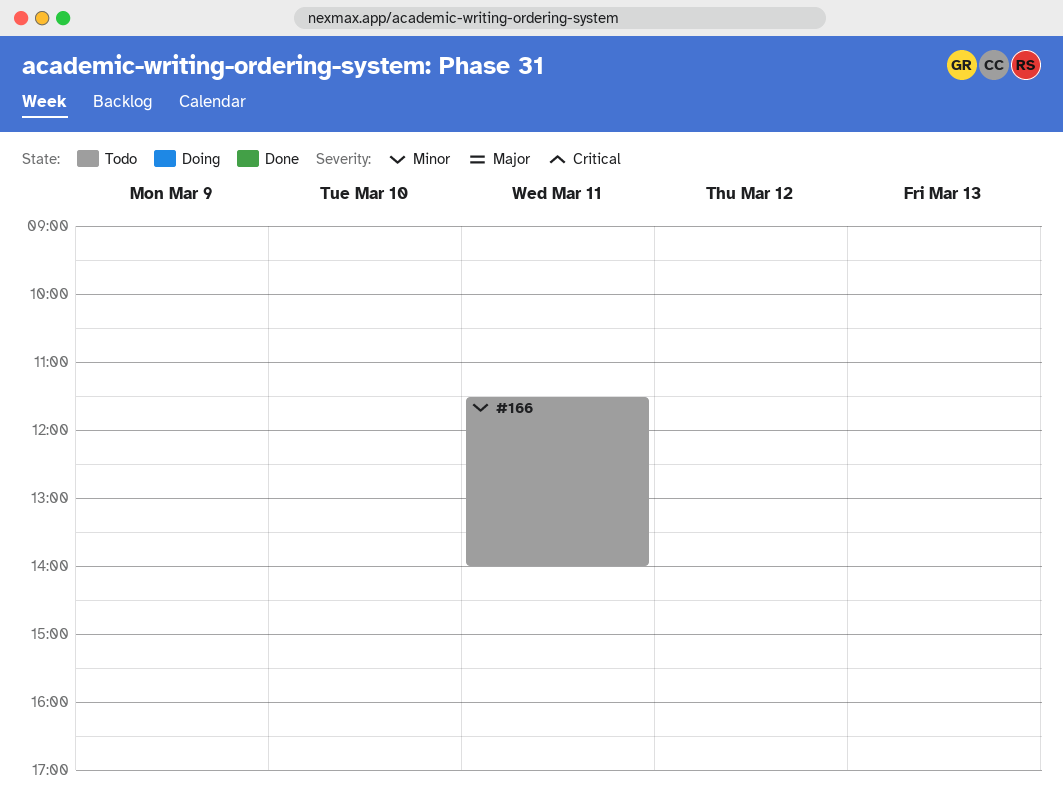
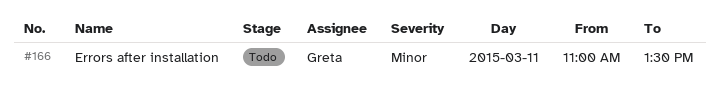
#166, begins: 11:30 -> 11:00
#166, ends: 14:00 -> 13:30

